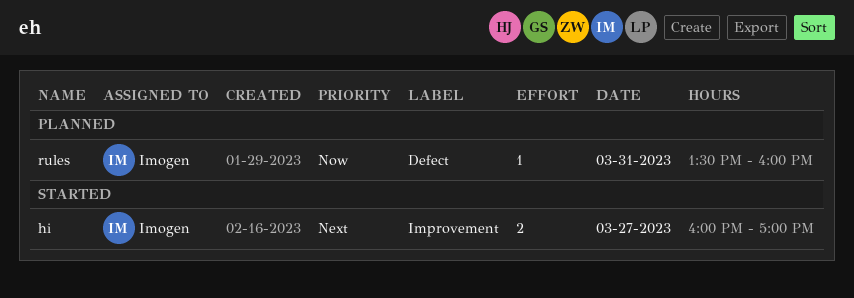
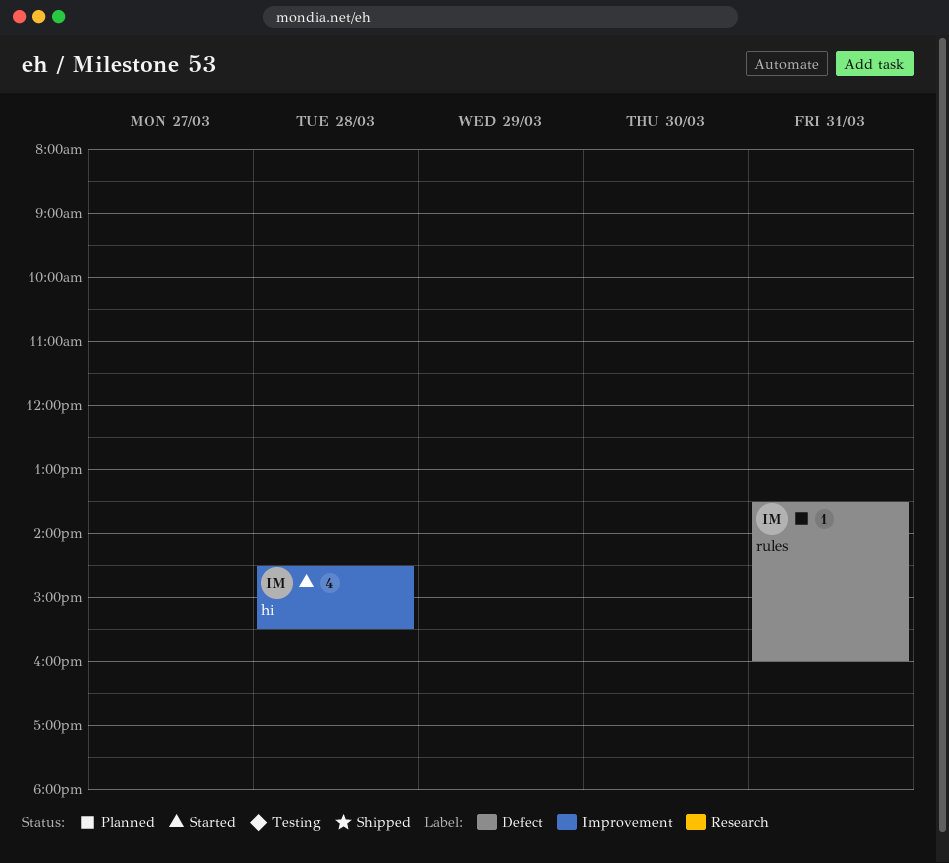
hi, estimate: 2 -> 4
hi, day: Mar 27 -> Mar 28
hi, begins: 16:00 -> 14:30
hi, ends: 17:00 -> 15:30

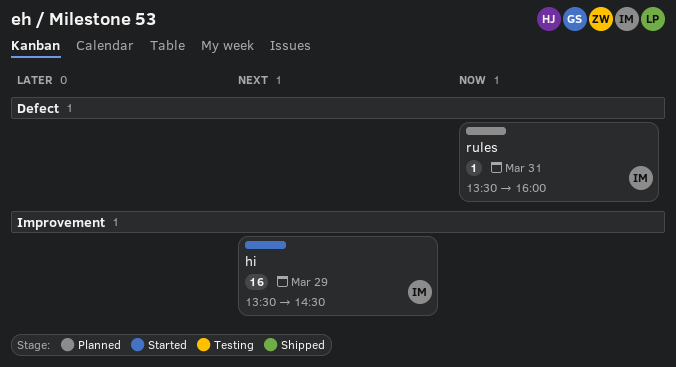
hi, estimate: 4 -> 16
hi, day: Mar 28 -> Mar 29
hi, begins: 14:30 -> 13:30
hi, ends: 15:30 -> 14:30

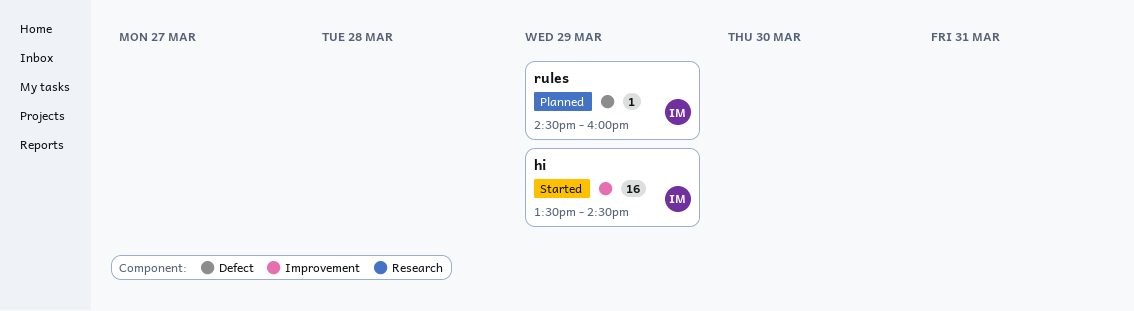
rules, day: Mar 31 -> Mar 29
rules, begins: 13:30 -> 14:30

